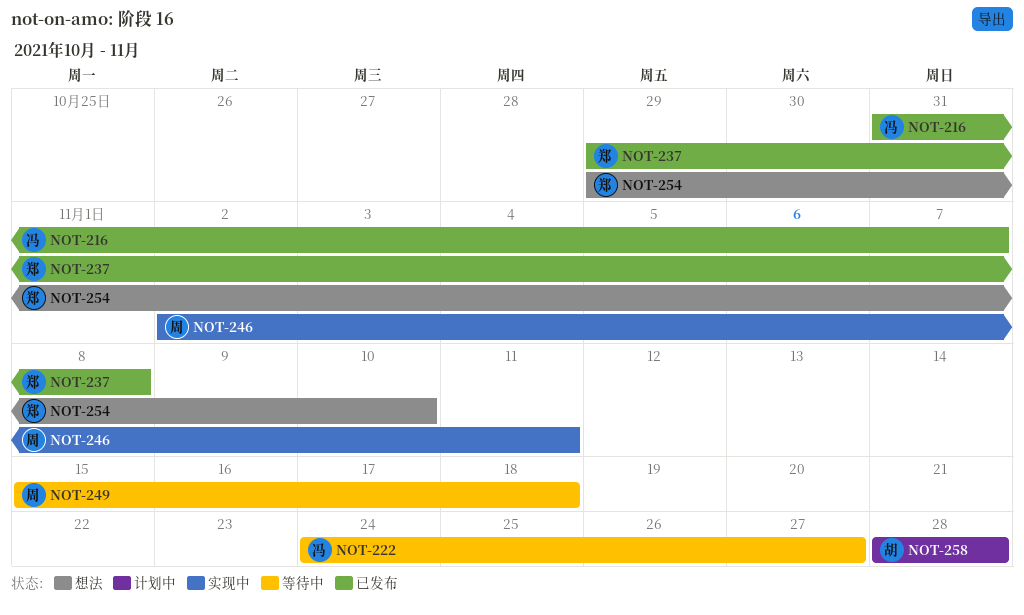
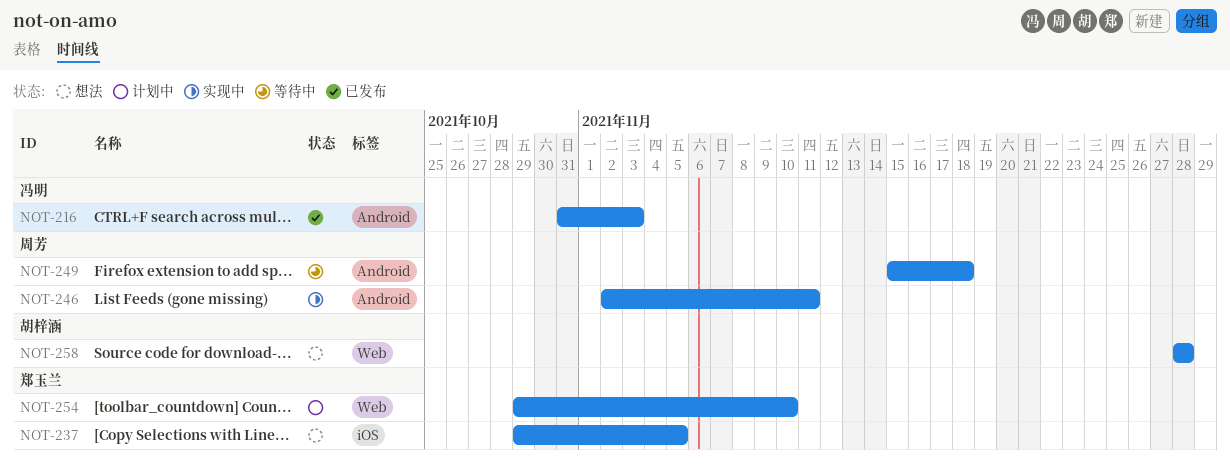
NOT-216, due: Nov 7 -> Nov 3
NOT-222: present -> none
NOT-237, status: 已发布 -> 想法
NOT-237, due: Nov 8 -> Nov 5
NOT-254, status: 想法 -> 计划中
NOT-258, status: 计划中 -> 想法

